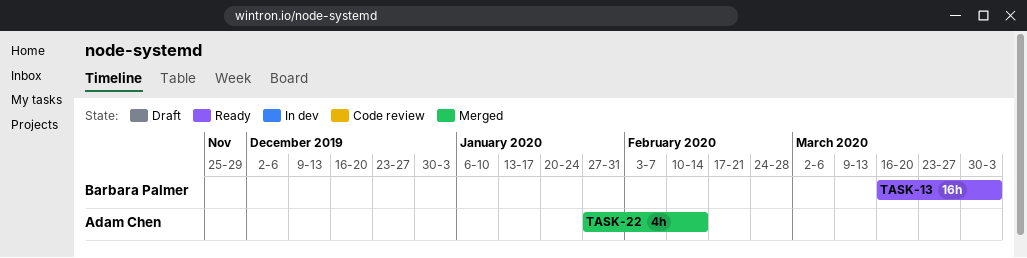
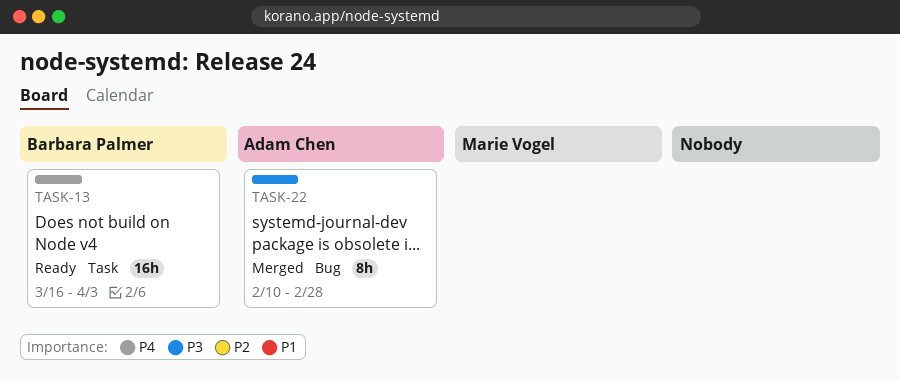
TASK-22, estimate: 4h -> 8h
TASK-22, start: Jan 27 -> Feb 10
TASK-22, due: Feb 14 -> Feb 28

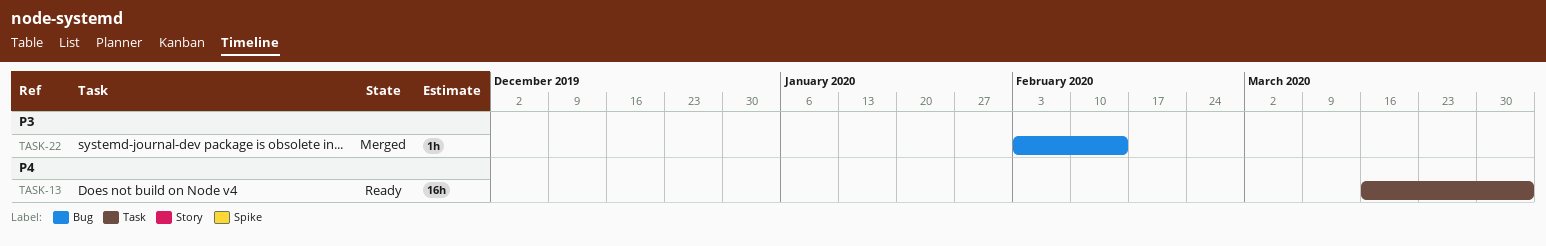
TASK-22, estimate: 8h -> 1h
TASK-22, start: Feb 10 -> Feb 3
TASK-22, due: Feb 28 -> Feb 14

